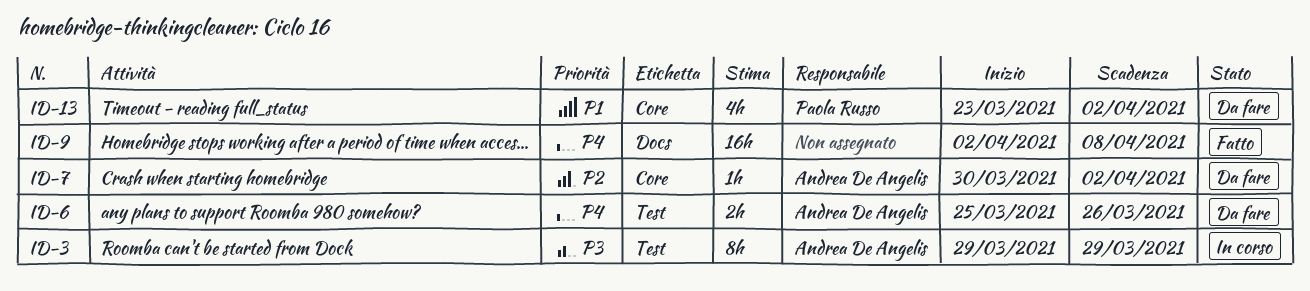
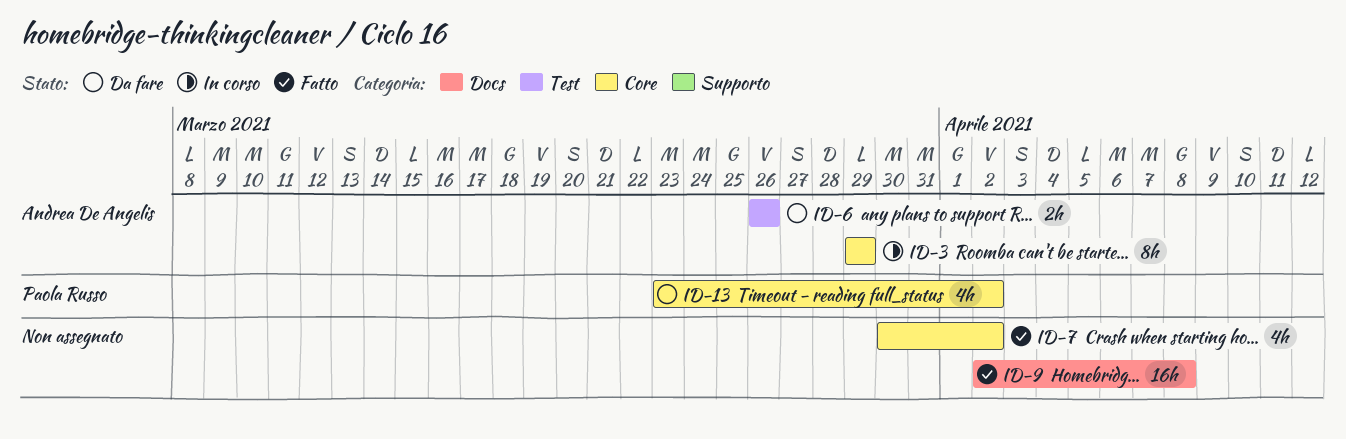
ID-3, label: Test -> Core
ID-6, start: Mar 25 -> Mar 26
ID-7, status: Da fare -> Fatto
ID-7, owner: Andrea De Angelis -> none
ID-7, estimate: 1h -> 4h

